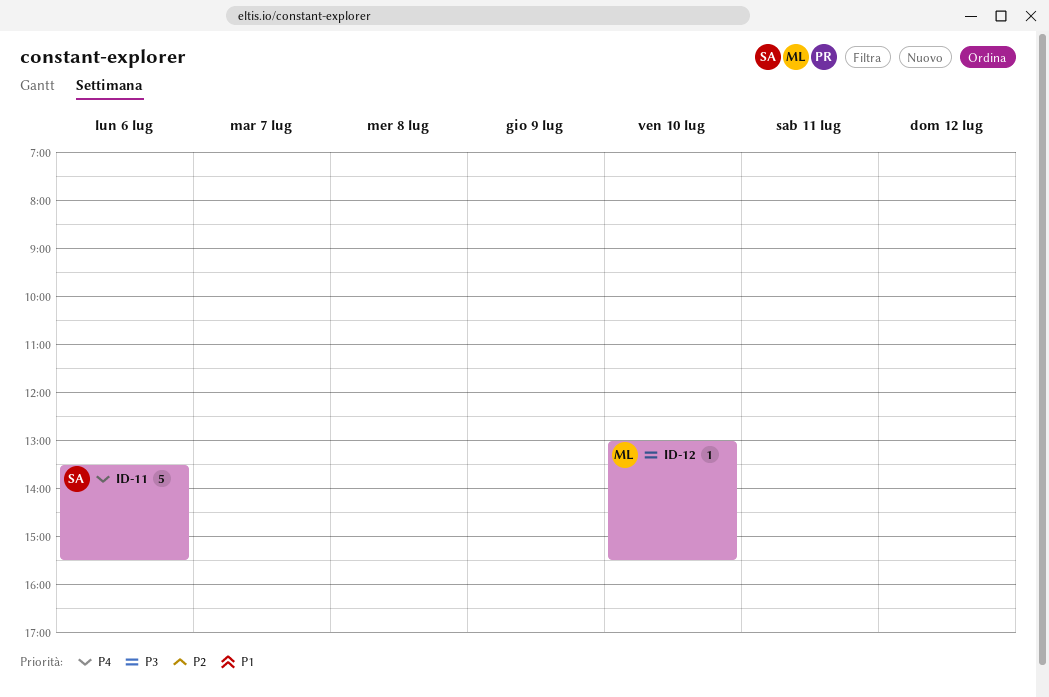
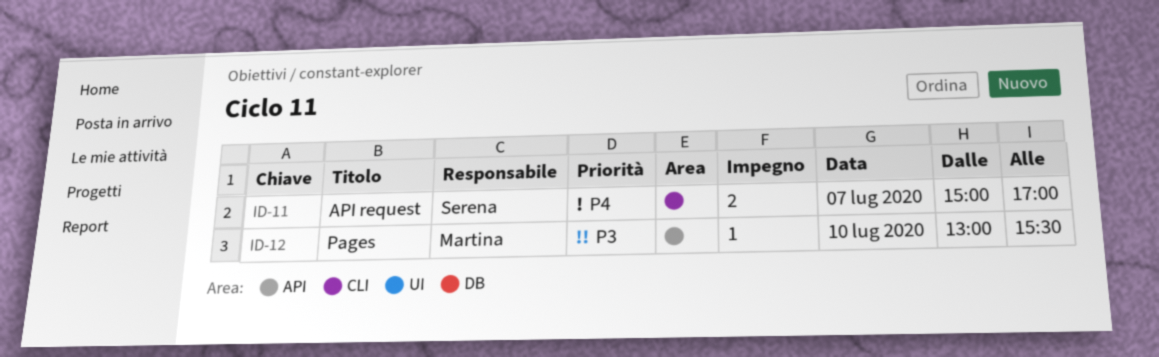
ID-11, estimate: 5 -> 2
ID-11, day: Jul 6 -> Jul 7
ID-11, begins: 13:30 -> 15:00
ID-11, ends: 15:30 -> 17:00

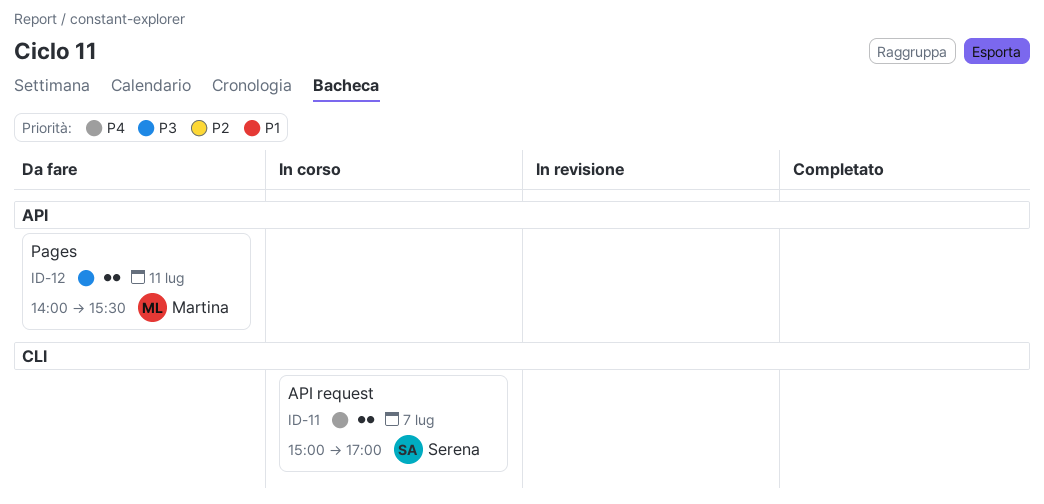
ID-12, estimate: 1 -> 2
ID-12, day: Jul 10 -> Jul 11
ID-12, begins: 13:00 -> 14:00

